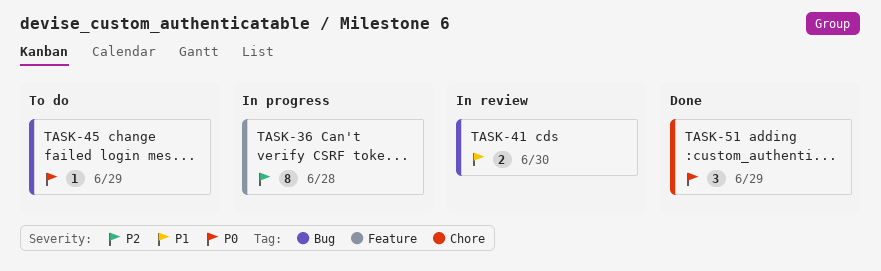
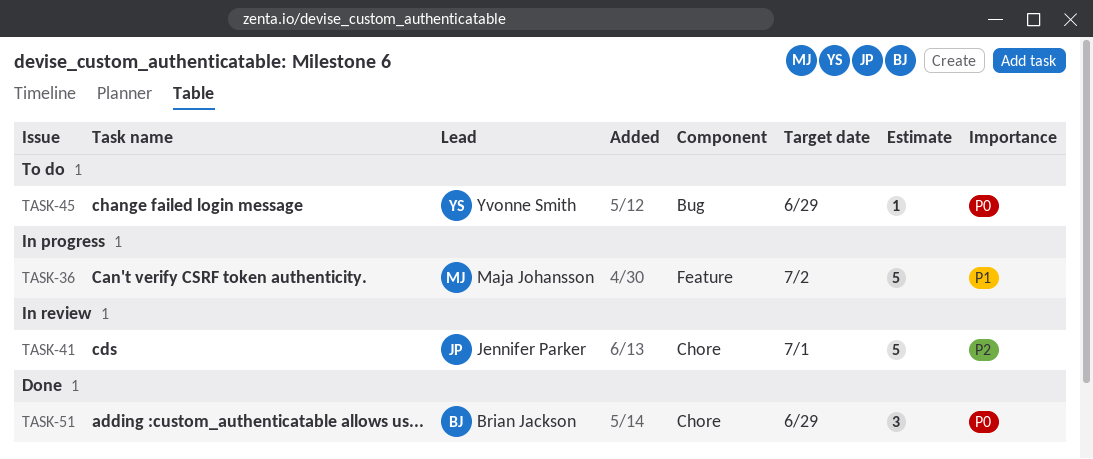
TASK-36, priority: P2 -> P1
TASK-36, estimate: 8 -> 5
TASK-36, due: Jun 28 -> Jul 2
TASK-41, priority: P1 -> P2
TASK-41, label: Bug -> Chore
TASK-41, estimate: 2 -> 5
TASK-41, due: Jun 30 -> Jul 1

